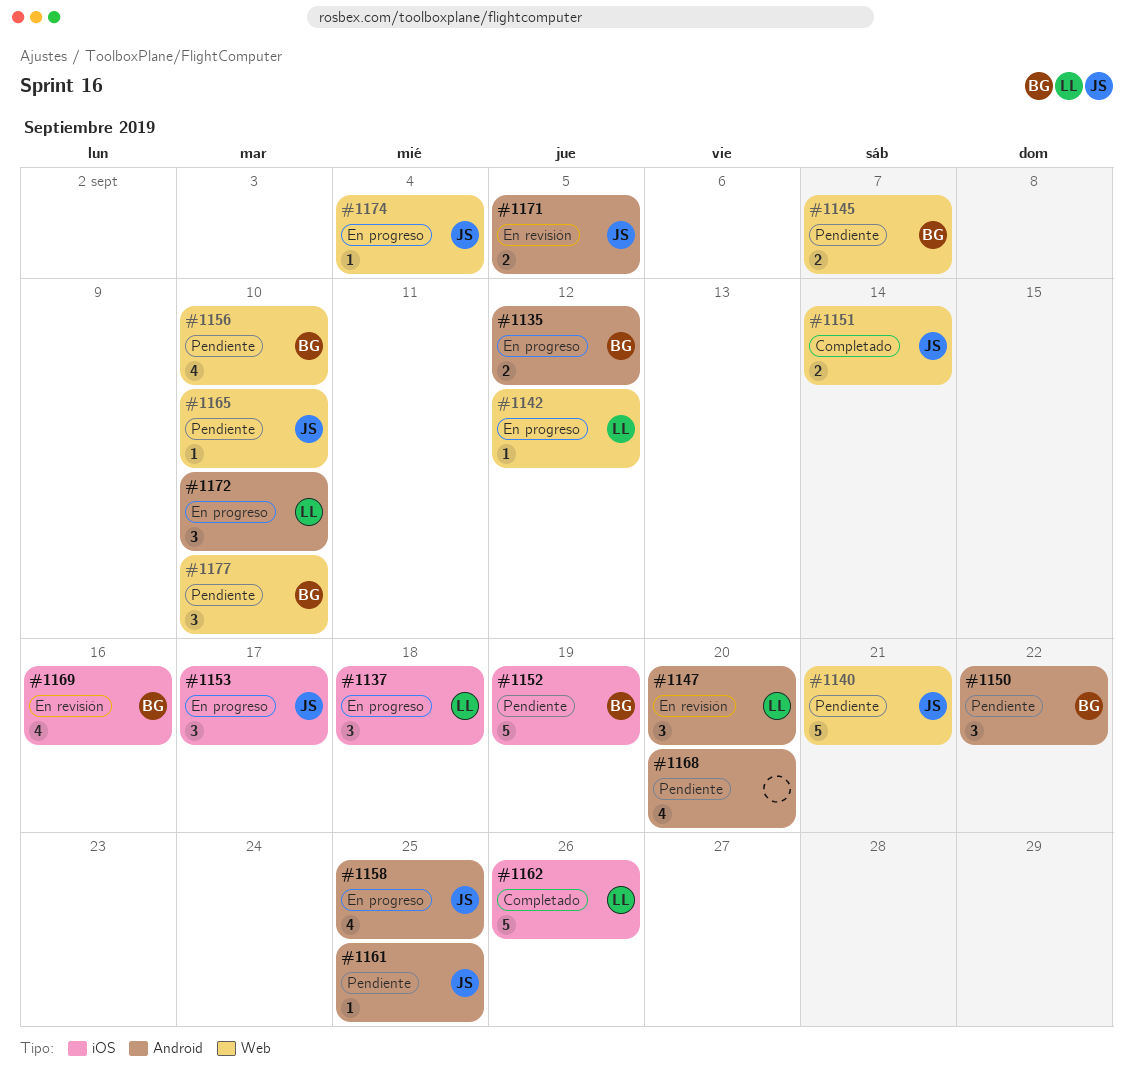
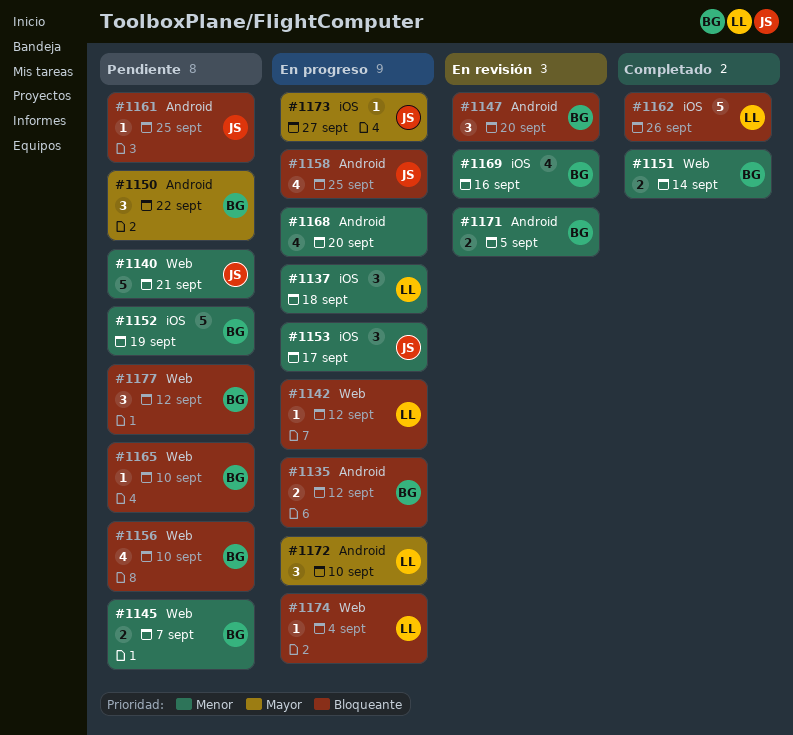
#1147, owner: LL -> BG
#1151, owner: JS -> BG
#1165, owner: JS -> BG
#1168, status: Pendiente -> En progreso
#1171, owner: JS -> BG
#1173: none -> present
#1174, owner: JS -> LL
#1177, due: Sep 10 -> Sep 12

